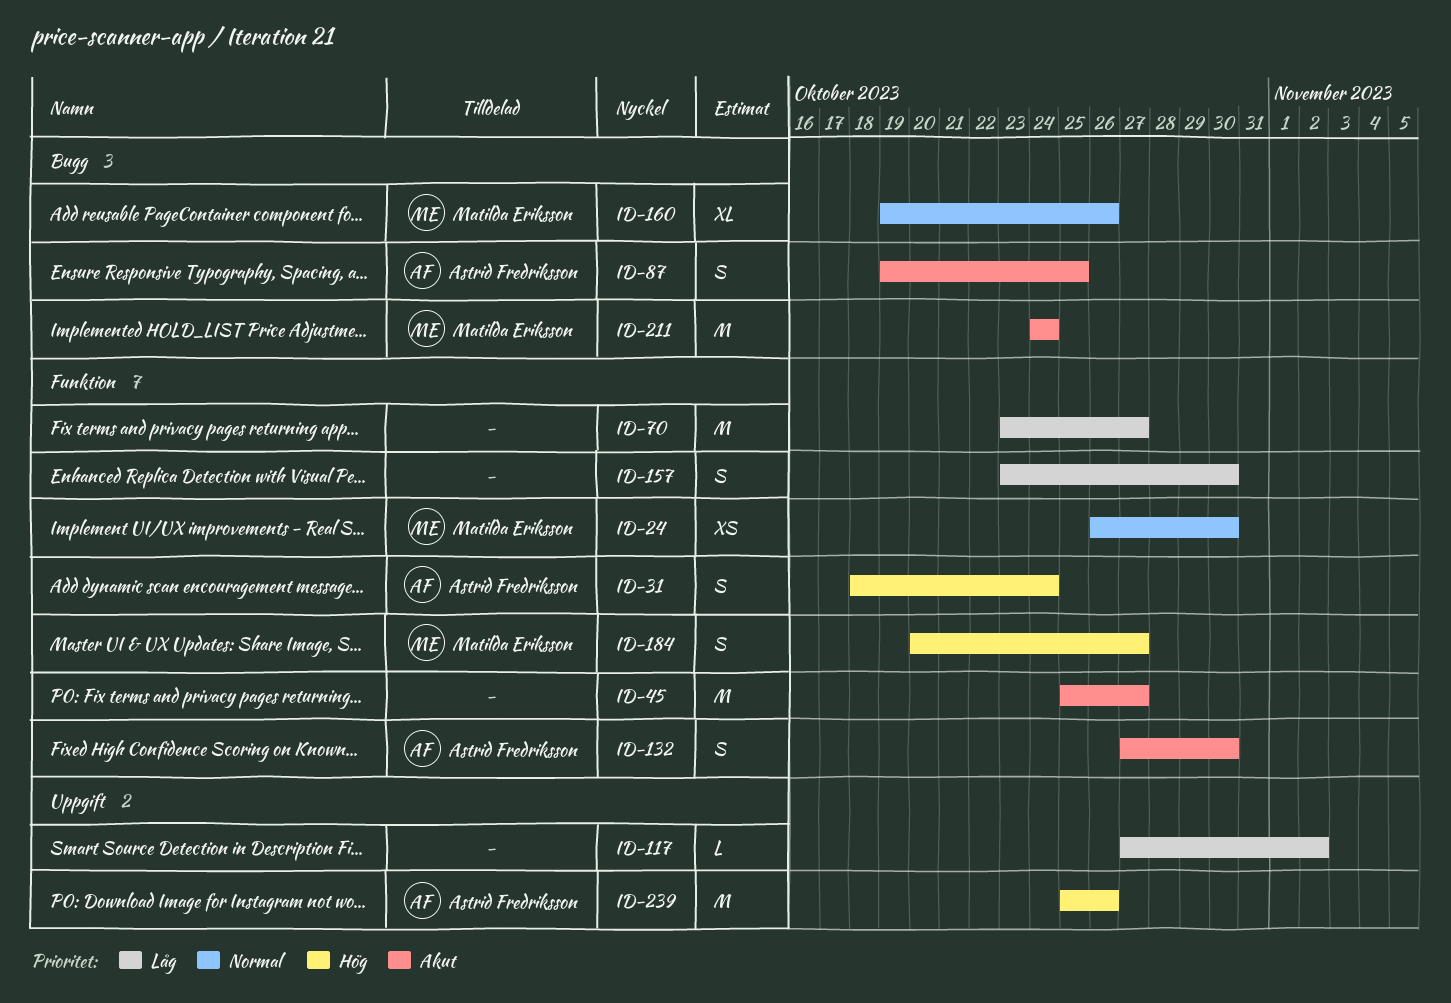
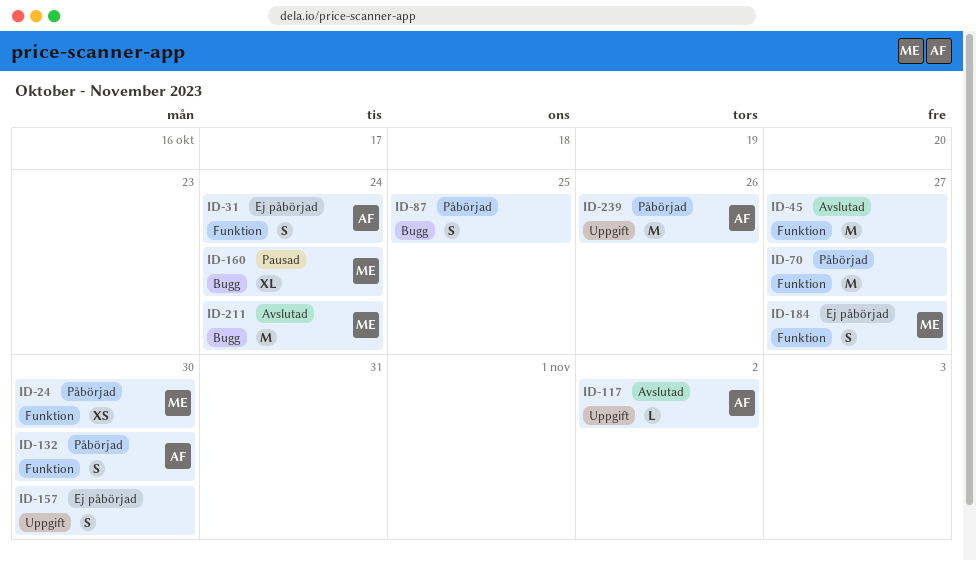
ID-87, owner: Astrid Fredriksson -> none
ID-117, owner: none -> Astrid Fredriksson
ID-157, label: Funktion -> Uppgift
ID-160, due: Oct 26 -> Oct 24

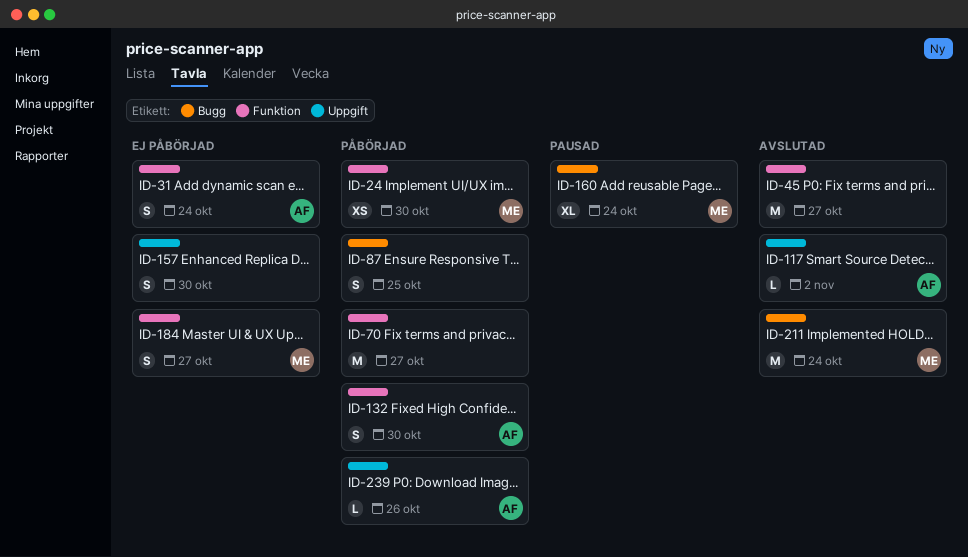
ID-239, estimate: M -> L

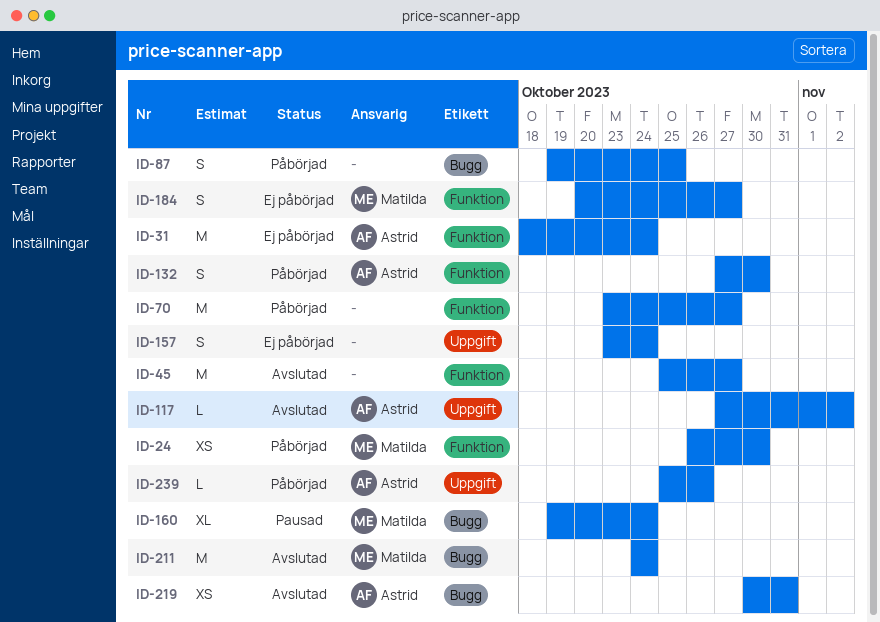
ID-31, estimate: S -> M
ID-157, due: Oct 30 -> Oct 24
ID-219: none -> present

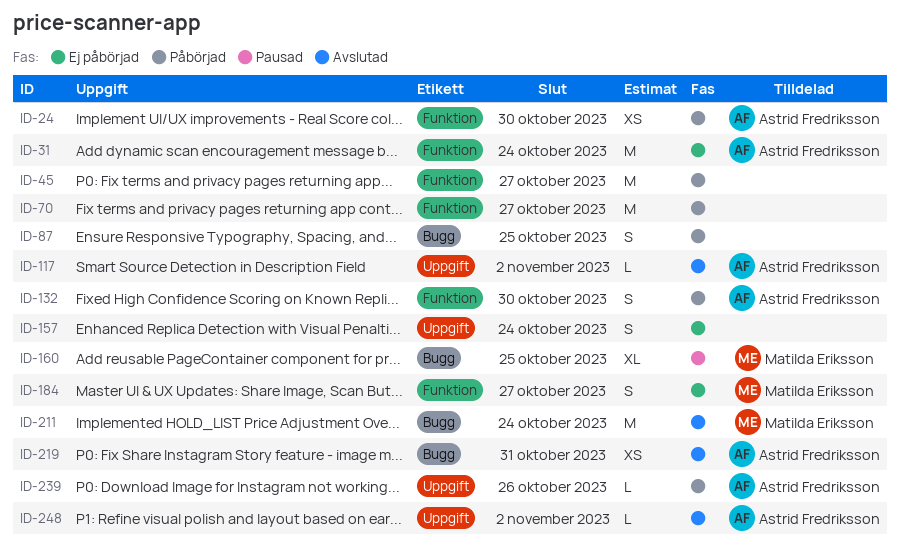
ID-24, owner: Matilda Eriksson -> Astrid Fredriksson
ID-45, status: Avslutad -> Påbörjad
ID-160, due: Oct 24 -> Oct 25
ID-248: none -> present

